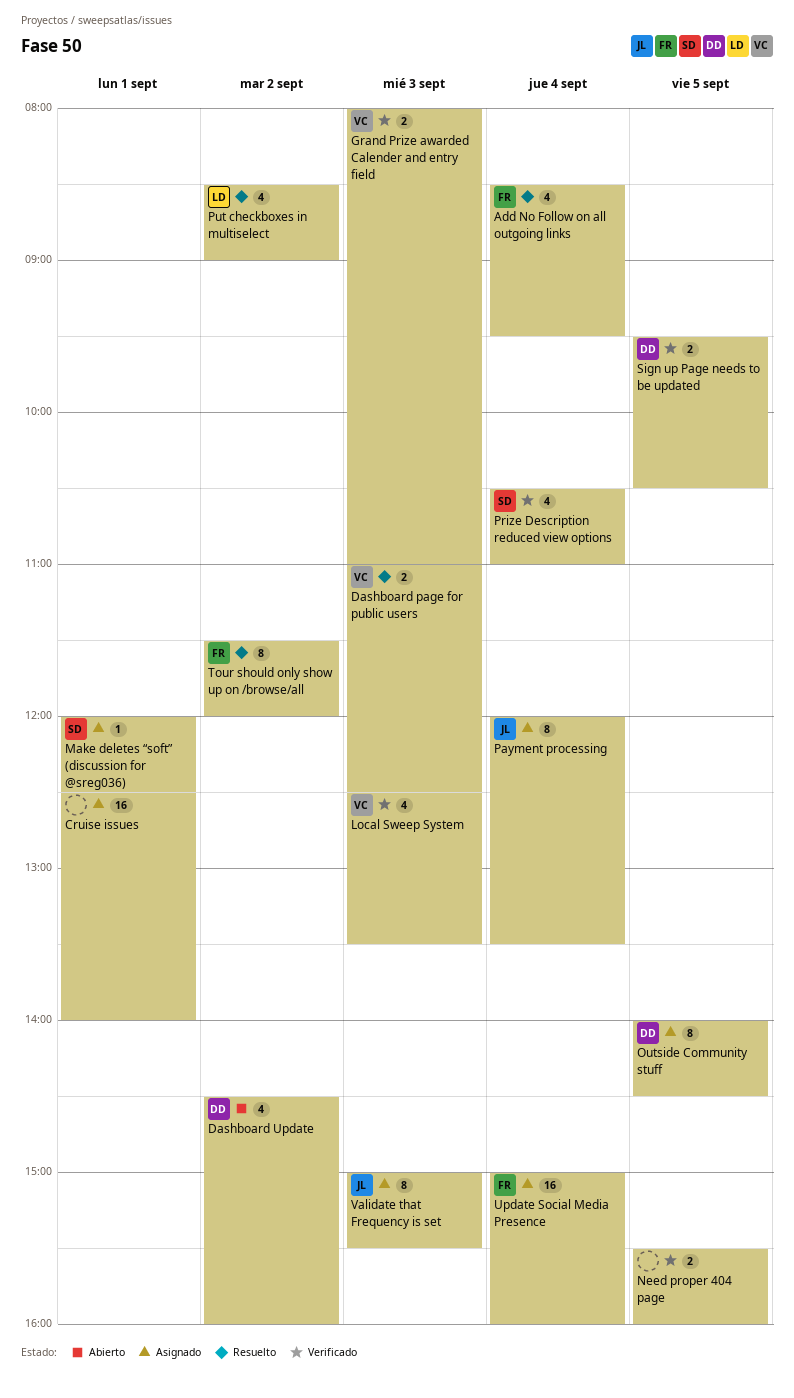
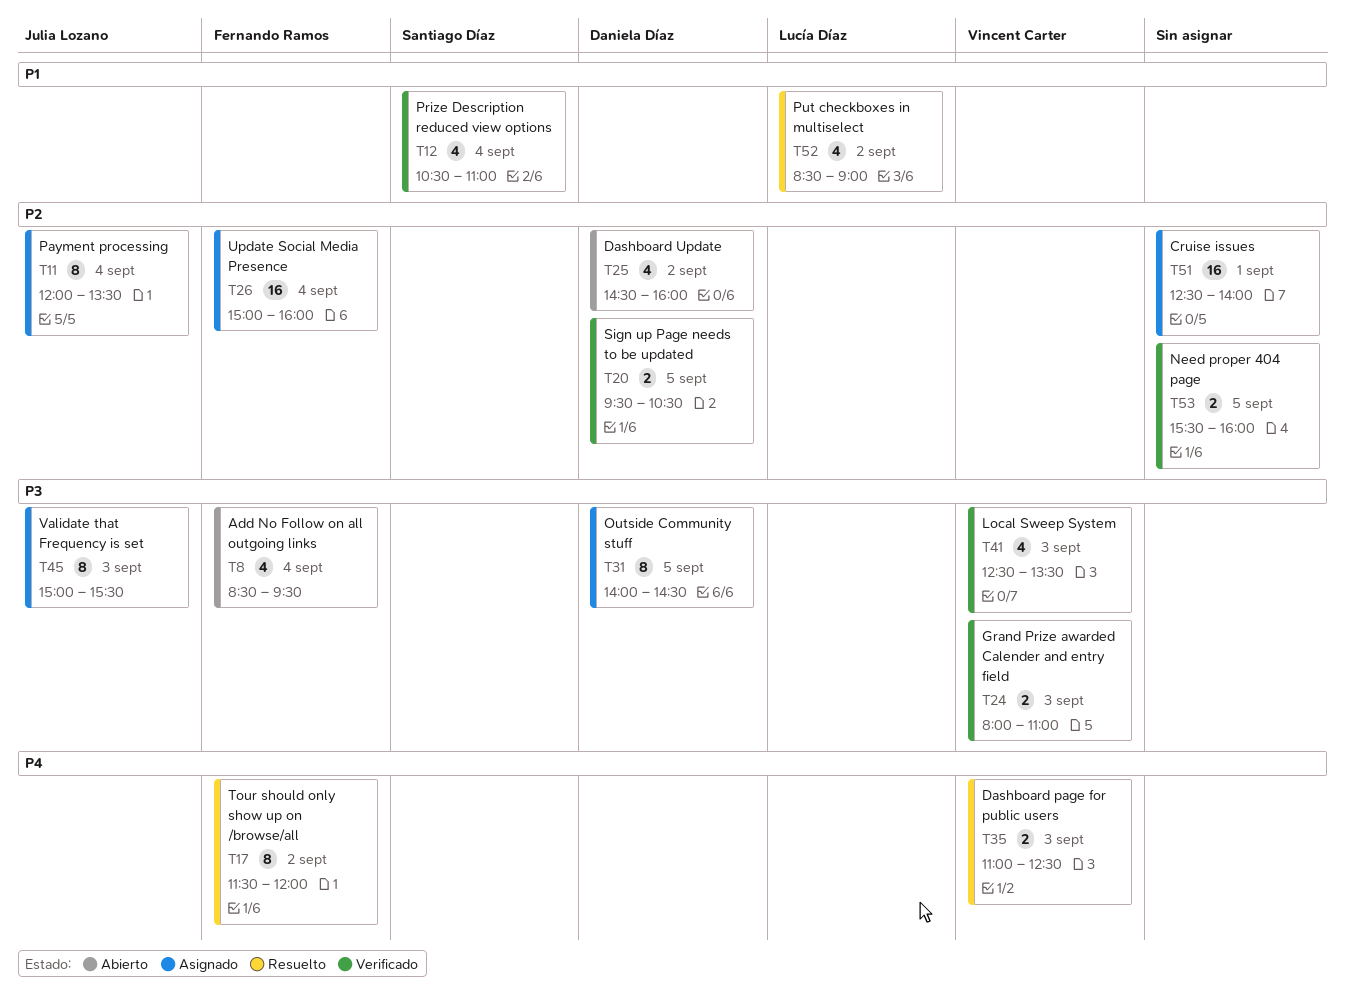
Add No Follow on all outgoing links, status: Resuelto -> Abierto
Make deletes “soft” (discussion for @sreg036): present -> none

